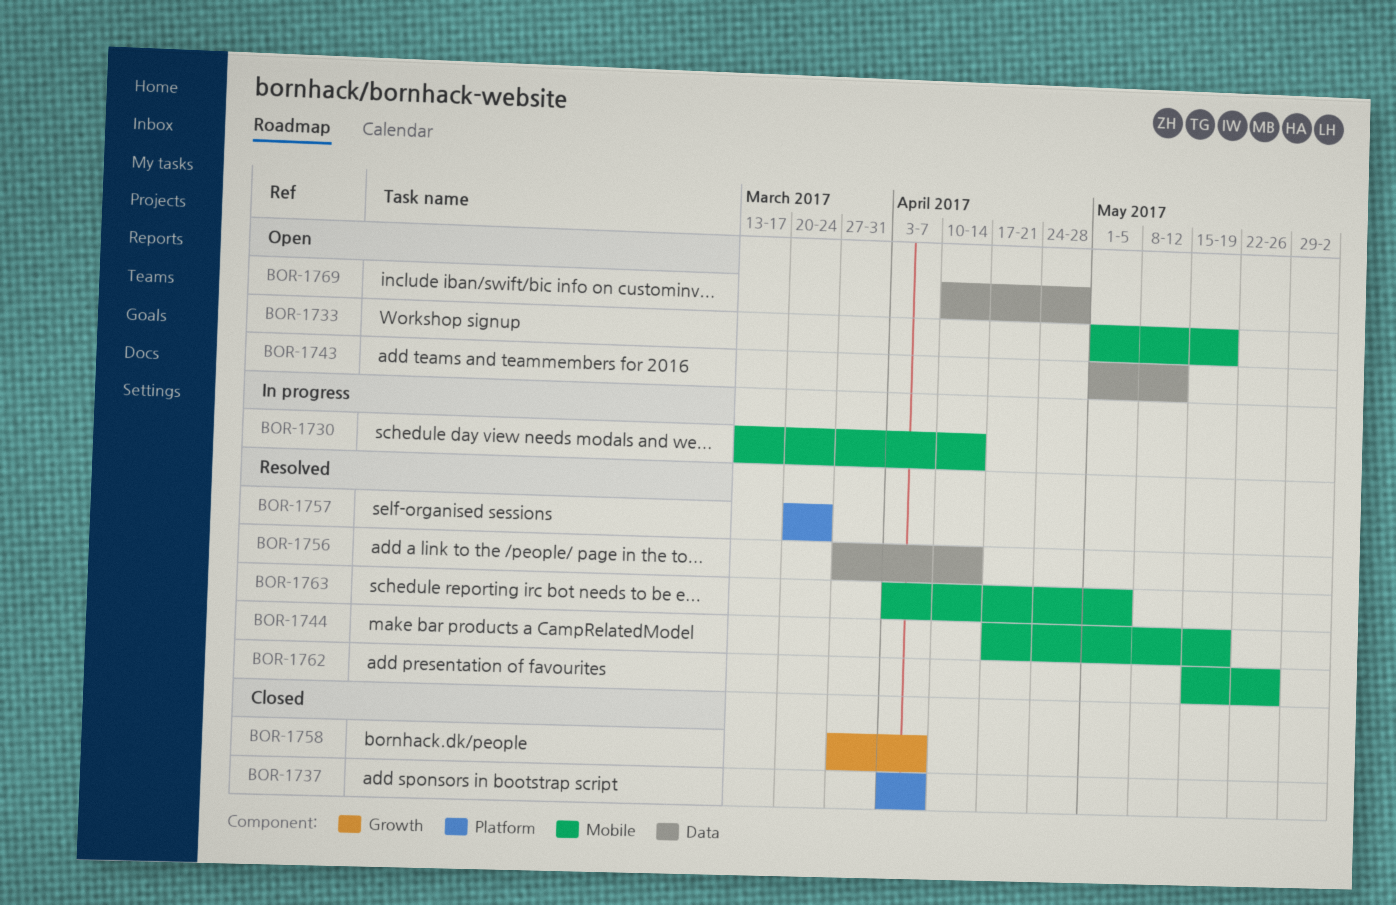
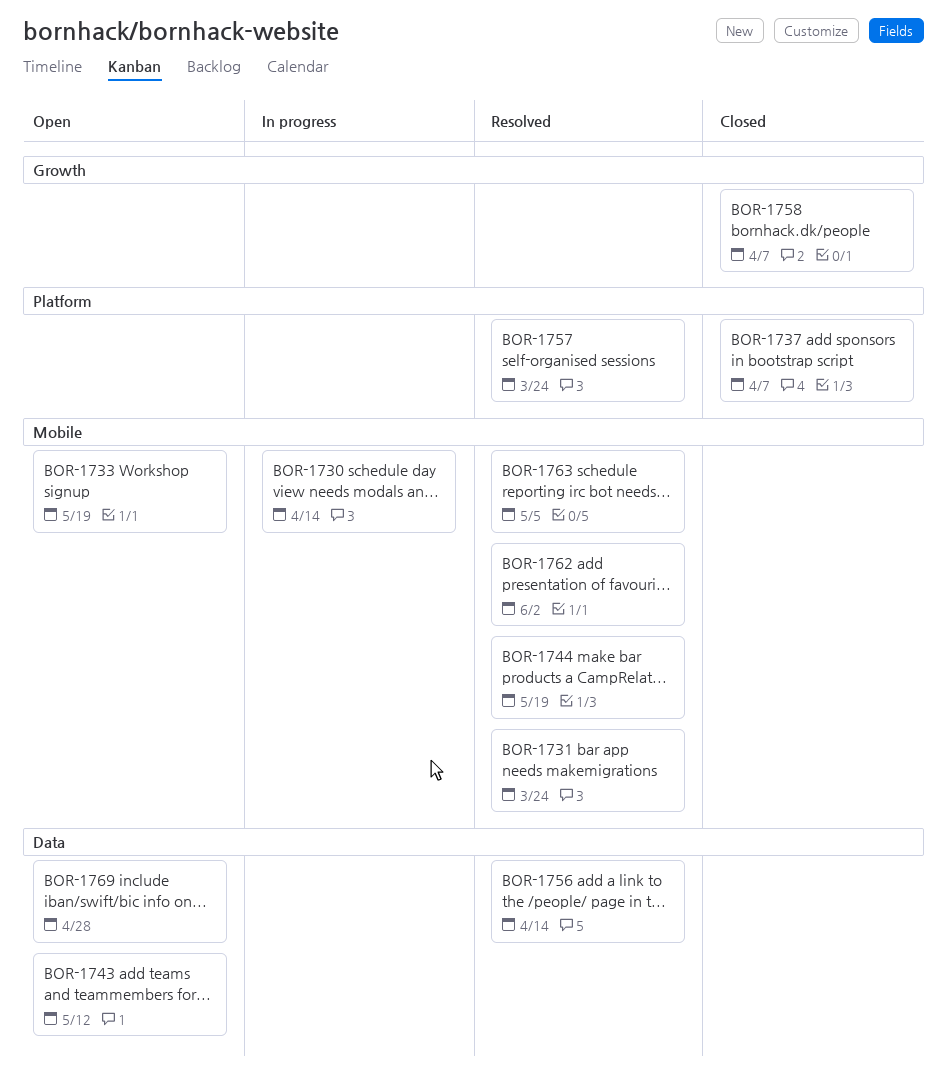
BOR-1731: none -> present
BOR-1762, due: May 26 -> Jun 2

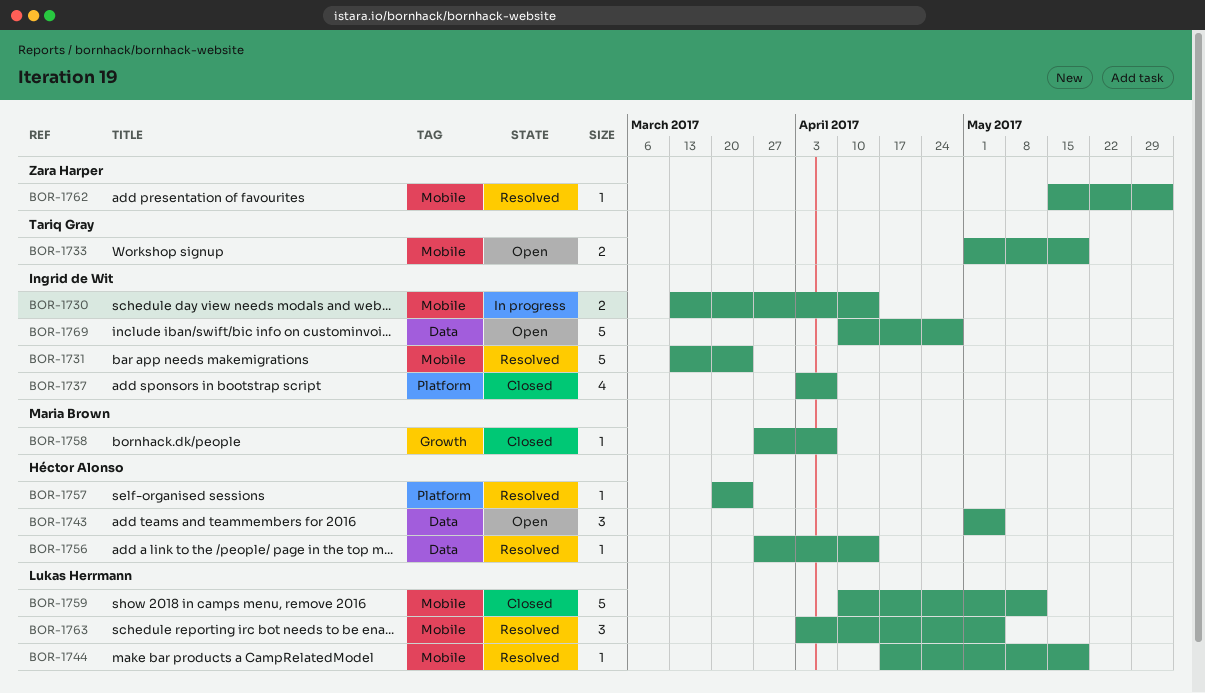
BOR-1743, due: May 12 -> May 5
BOR-1759: none -> present

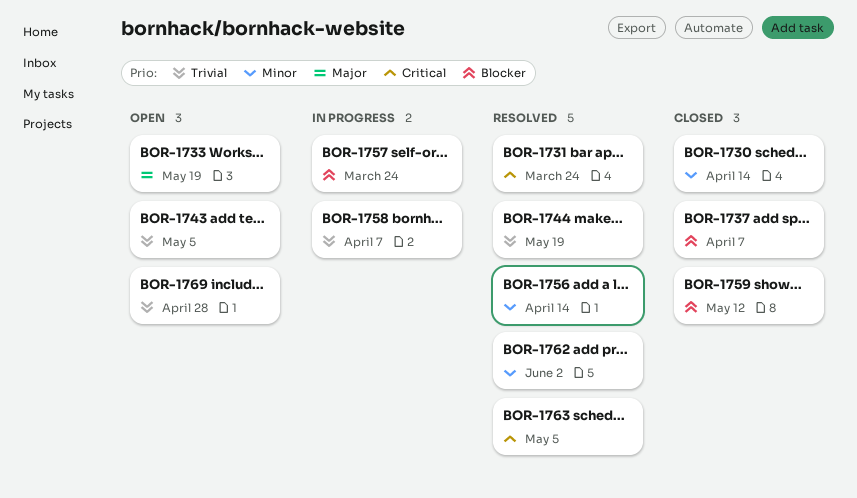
BOR-1730, status: In progress -> Closed
BOR-1757, status: Resolved -> In progress
BOR-1758, status: Closed -> In progress

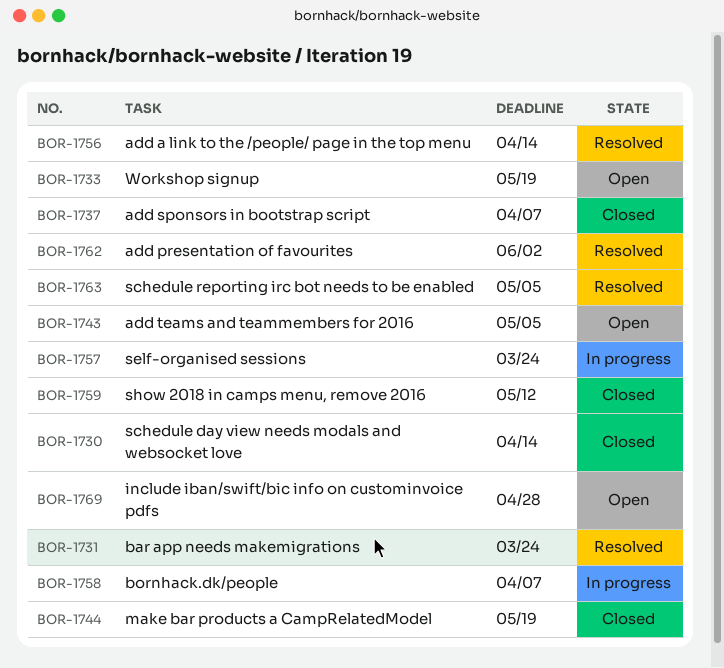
BOR-1744, status: Resolved -> Closed

